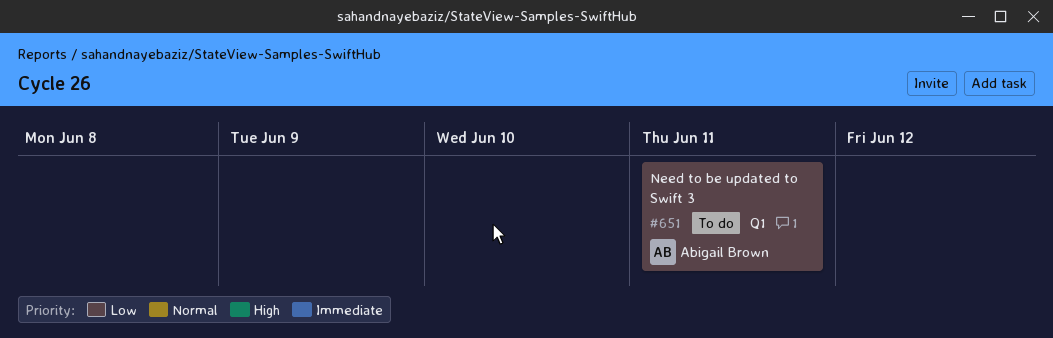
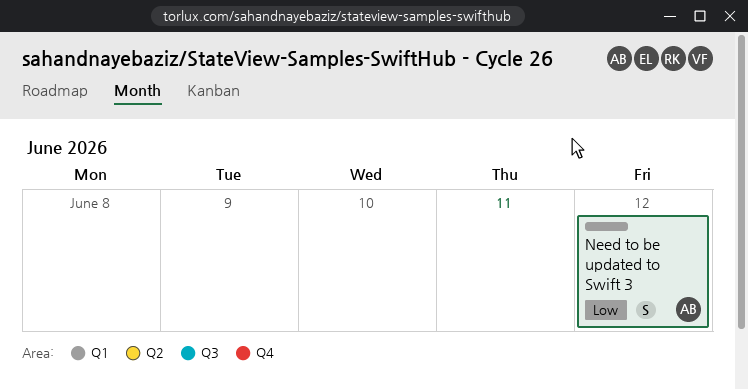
Need to be updated to Swift 3, due: Jun 11 -> Jun 12

